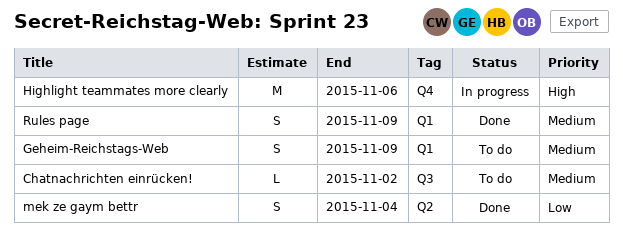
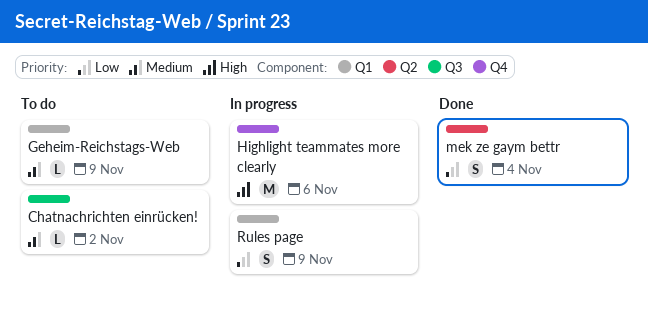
Geheim-Reichstags-Web, estimate: S -> L
Rules page, status: Done -> In progress
Rules page, priority: Medium -> Low

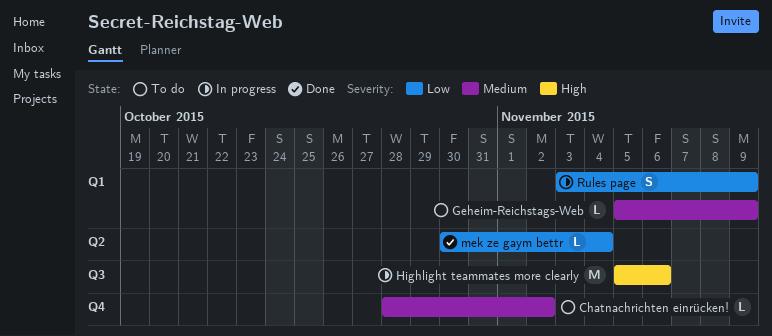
Chatnachrichten einrücken!, label: Q3 -> Q4
Highlight teammates more clearly, label: Q4 -> Q3
mek ze gaym bettr, estimate: S -> L

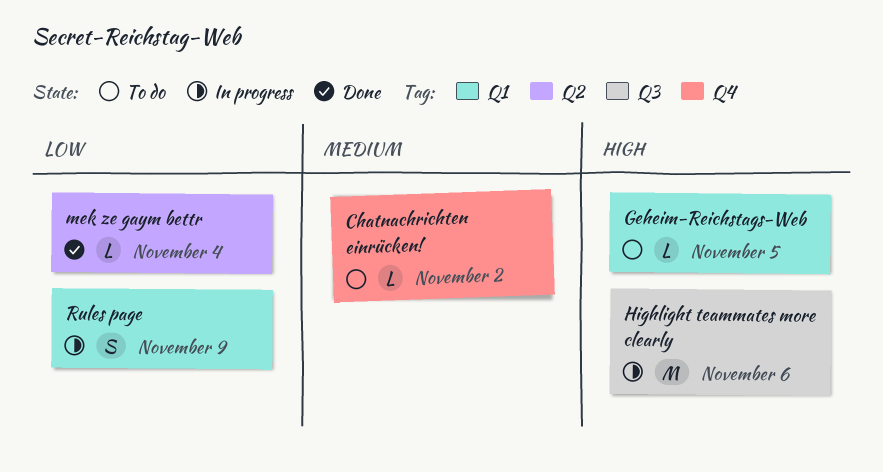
Geheim-Reichstags-Web, priority: Medium -> High
Geheim-Reichstags-Web, due: Nov 9 -> Nov 5

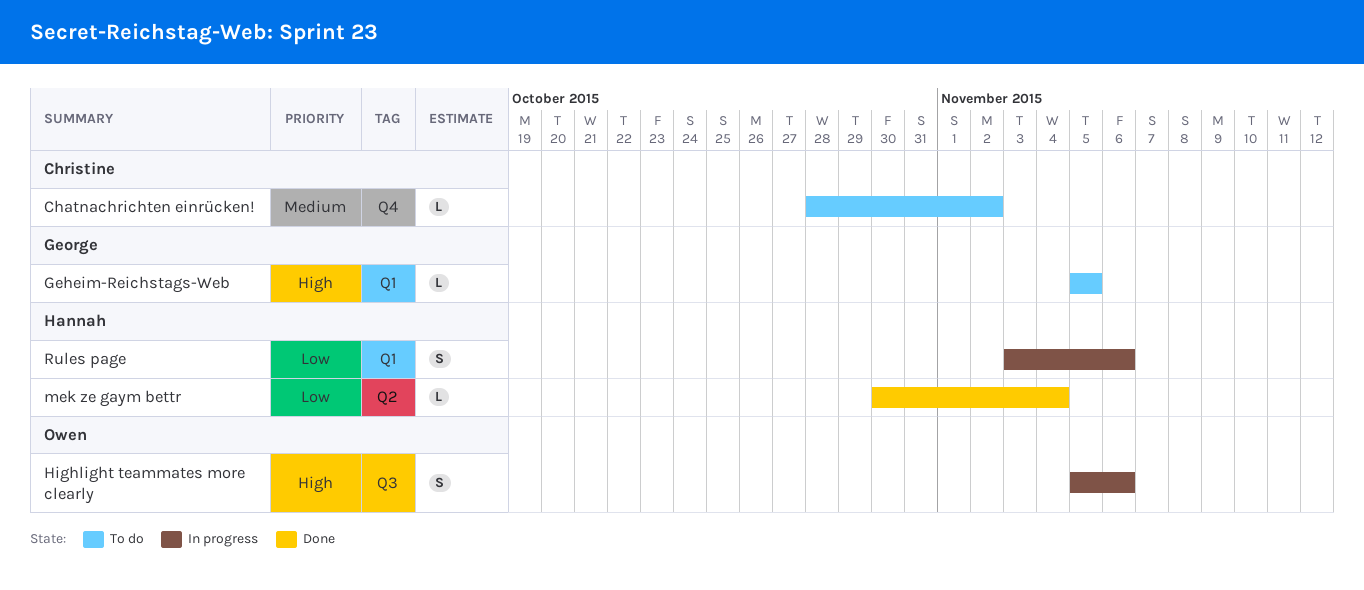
Highlight teammates more clearly, estimate: M -> S
Rules page, due: Nov 9 -> Nov 6

